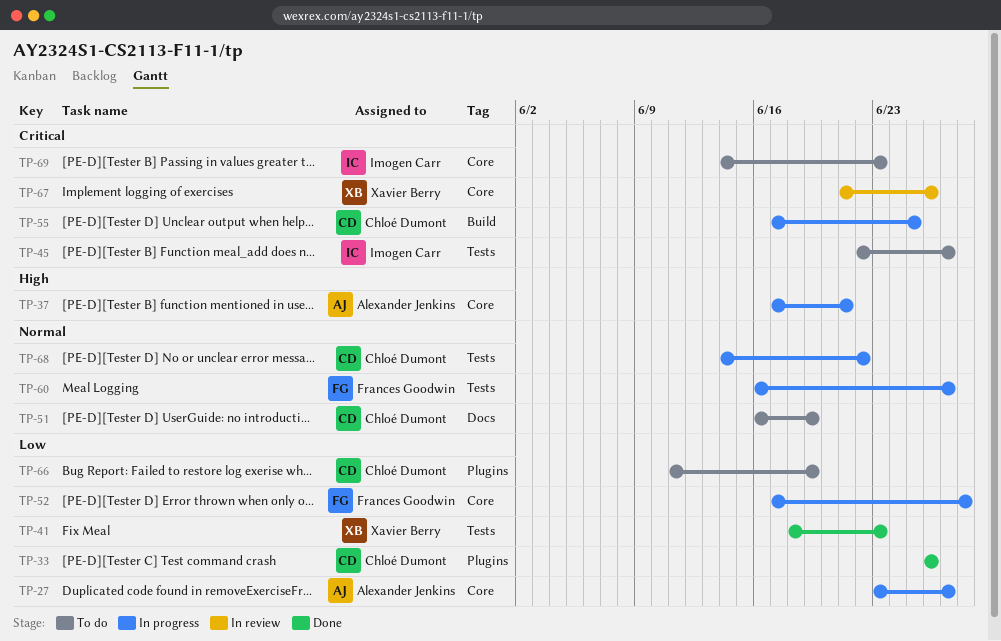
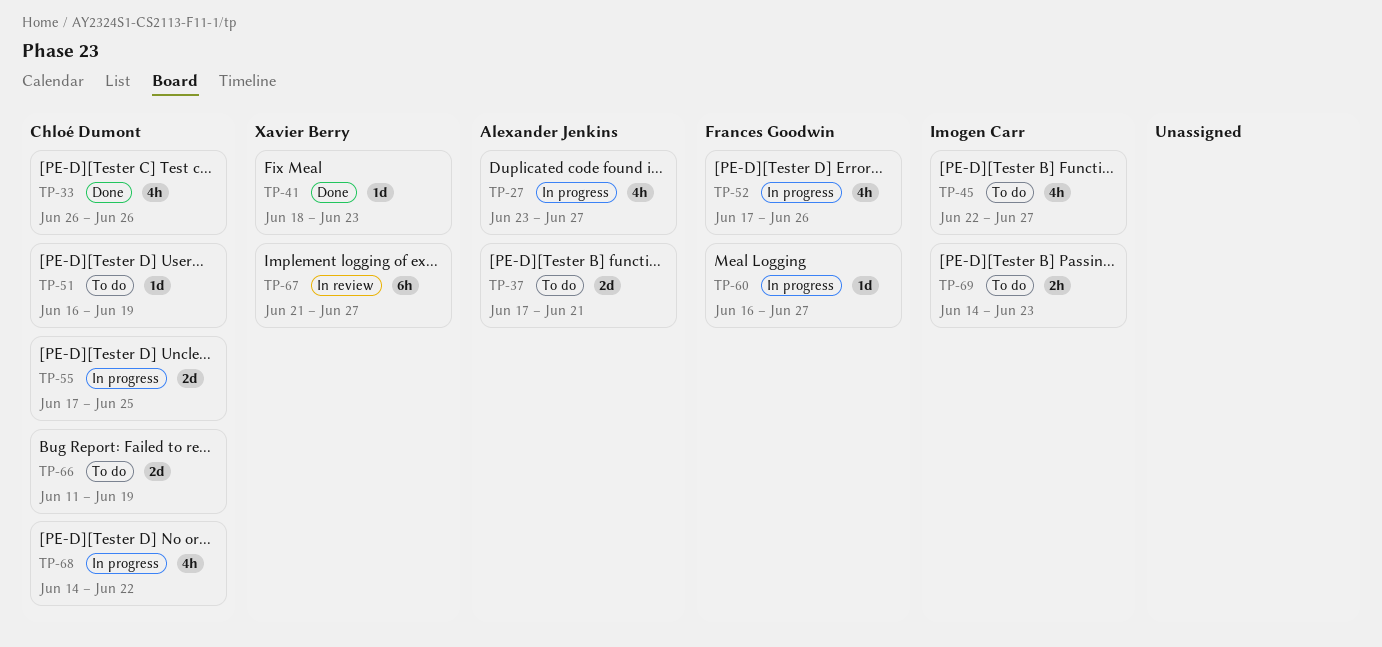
TP-37, status: In progress -> To do
TP-52, due: Jun 28 -> Jun 26
TP-67, due: Jun 26 -> Jun 27

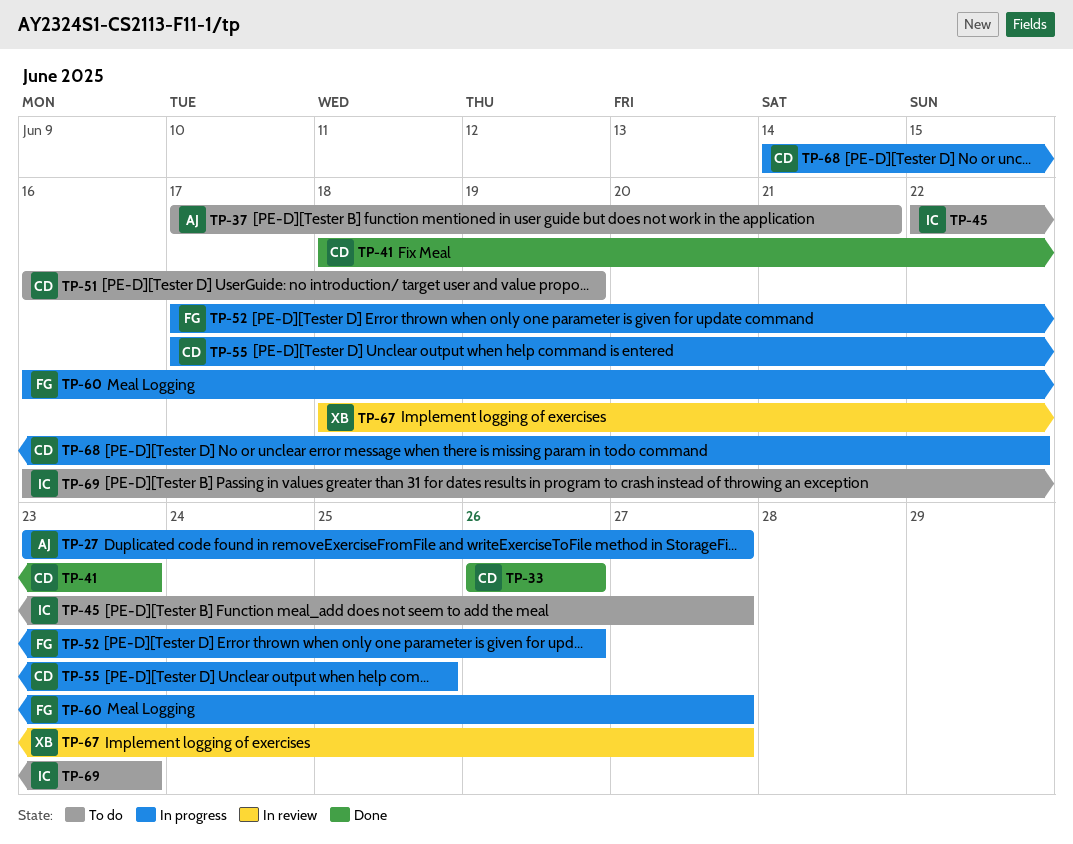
TP-41, owner: Xavier Berry -> Chloé Dumont
TP-66: present -> none
TP-67, start: Jun 21 -> Jun 18
TP-69, start: Jun 14 -> Jun 16

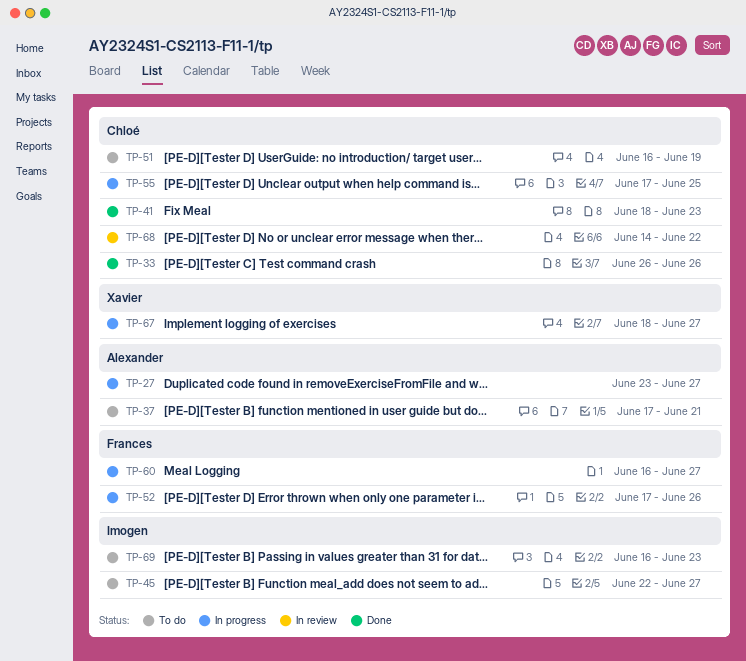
TP-67, status: In review -> In progress
TP-68, status: In progress -> In review

